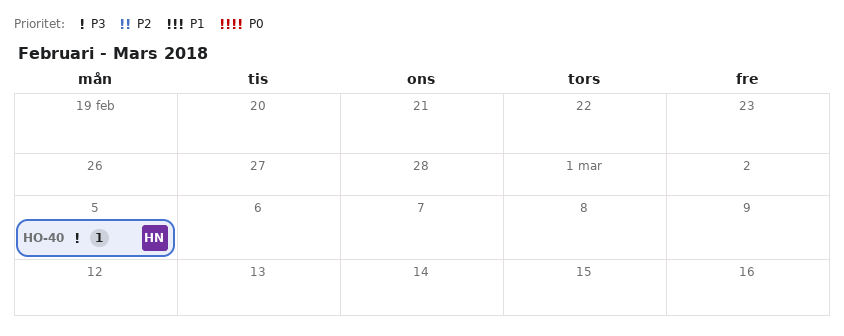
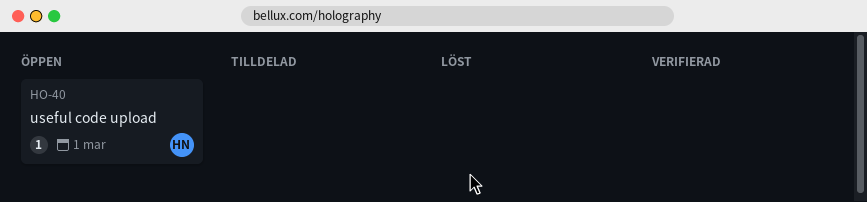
HO-40, due: Mar 5 -> Mar 1

